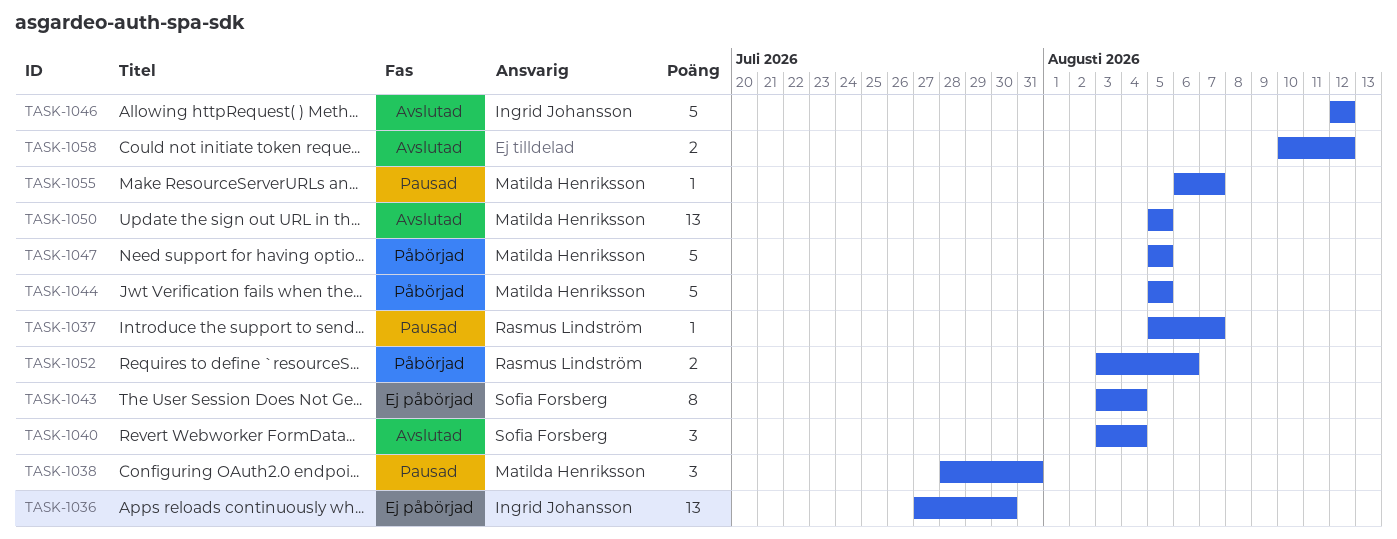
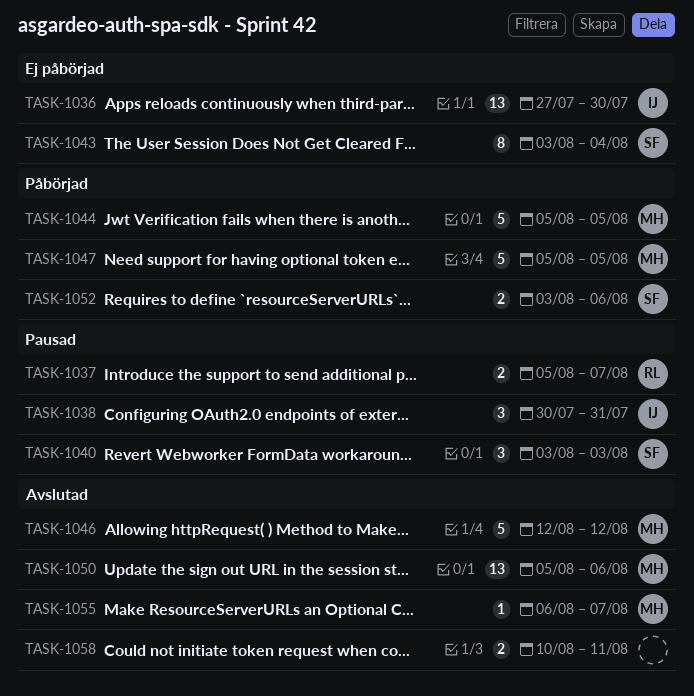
TASK-1037, estimate: 1 -> 2
TASK-1038, owner: Matilda Henriksson -> Ingrid Johansson
TASK-1038, start: Jul 28 -> Jul 30
TASK-1040, status: Avslutad -> Pausad
TASK-1040, due: Aug 4 -> Aug 3
TASK-1046, owner: Ingrid Johansson -> Matilda Henriksson
TASK-1050, due: Aug 5 -> Aug 6
TASK-1052, owner: Rasmus Lindström -> Sofia Forsberg
TASK-1055, status: Pausad -> Avslutad
TASK-1058, due: Aug 12 -> Aug 11

